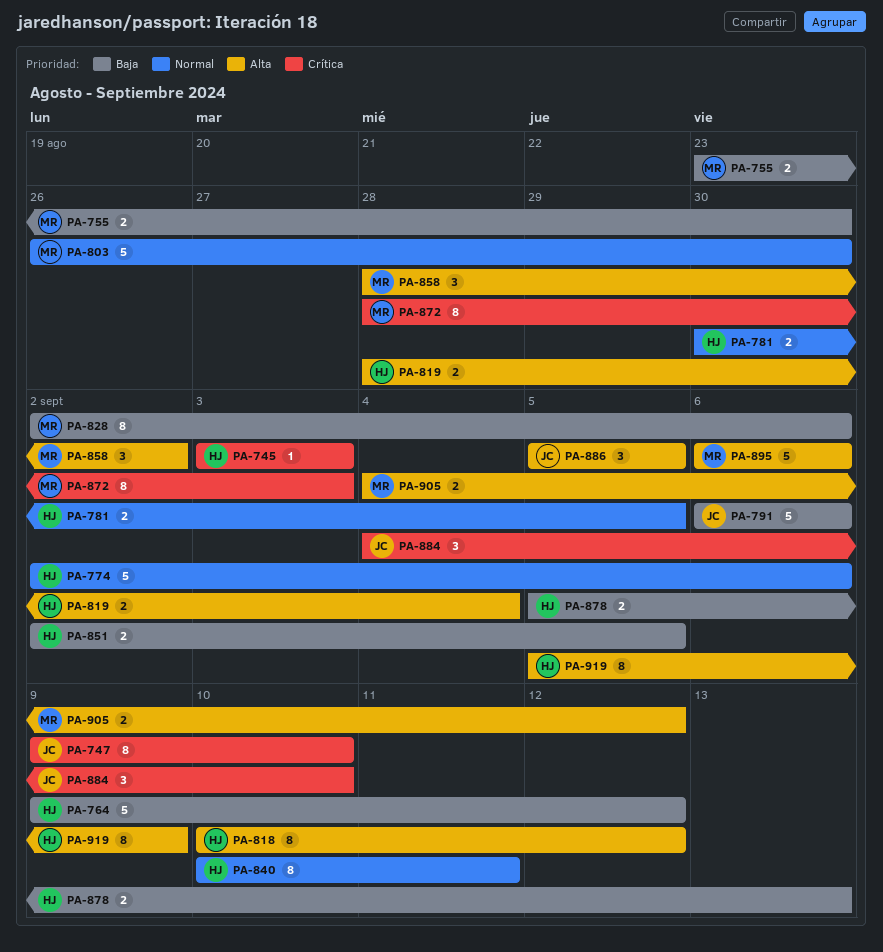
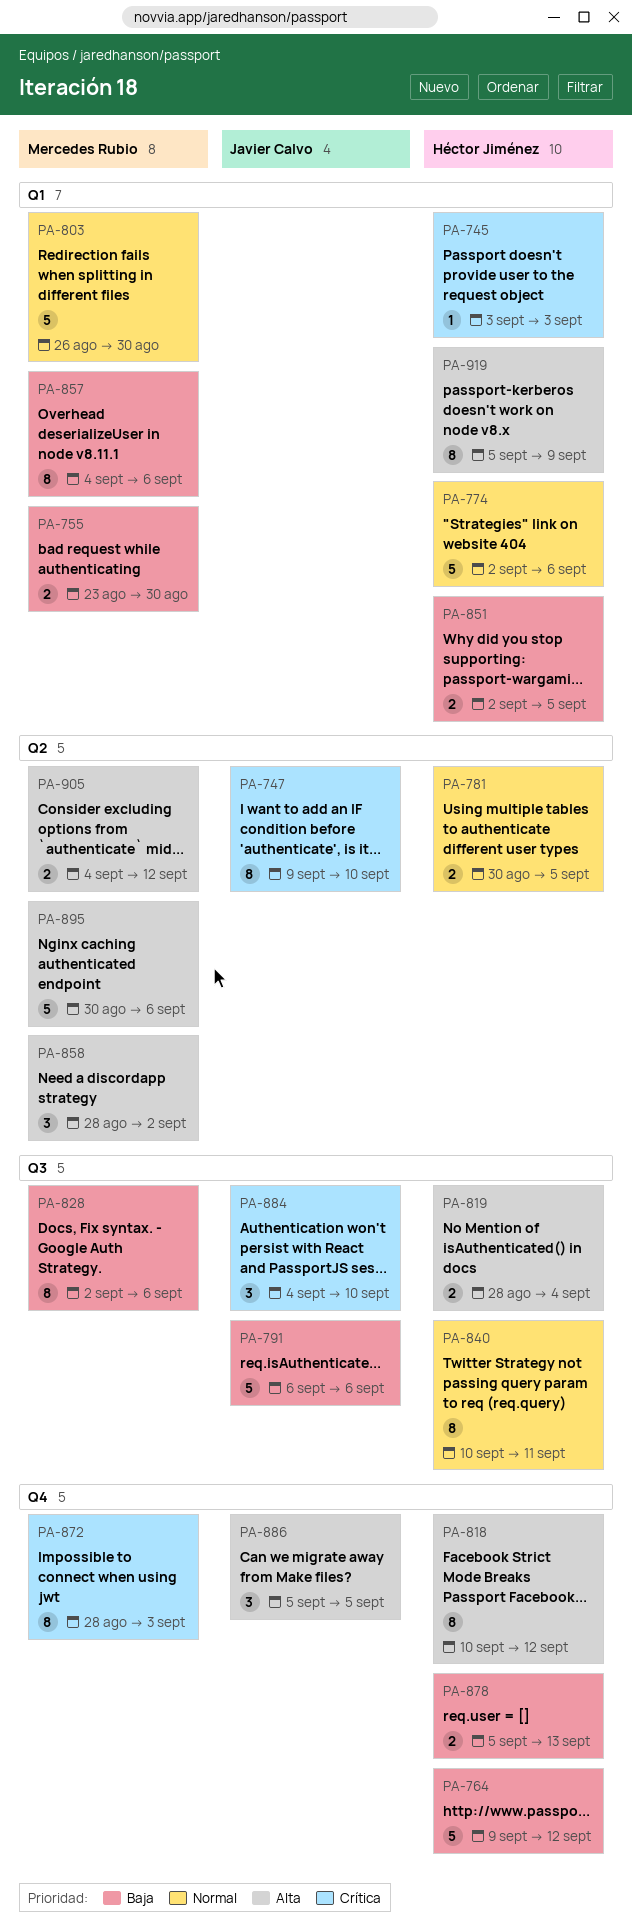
PA-857: none -> present
PA-895, start: Sep 6 -> Aug 30

